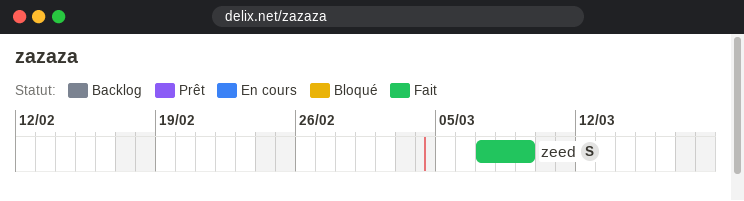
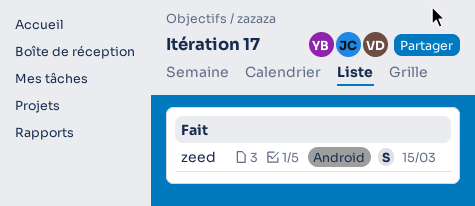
zeed, due: Mar 9 -> Mar 15

